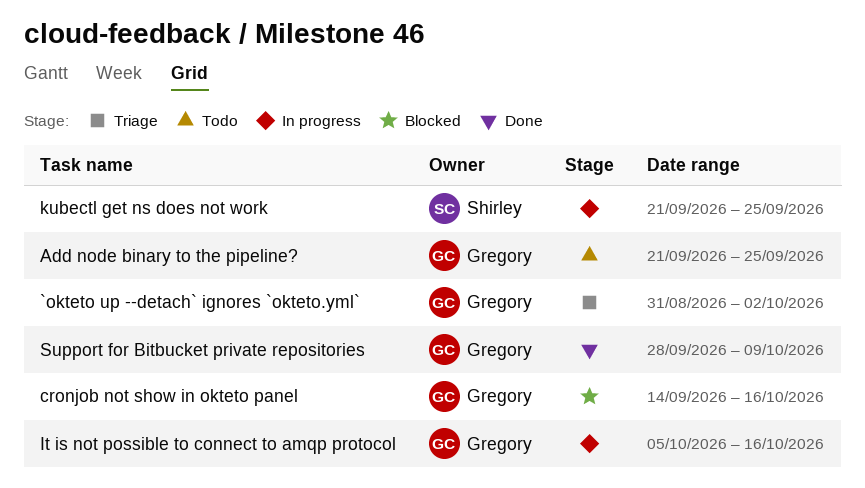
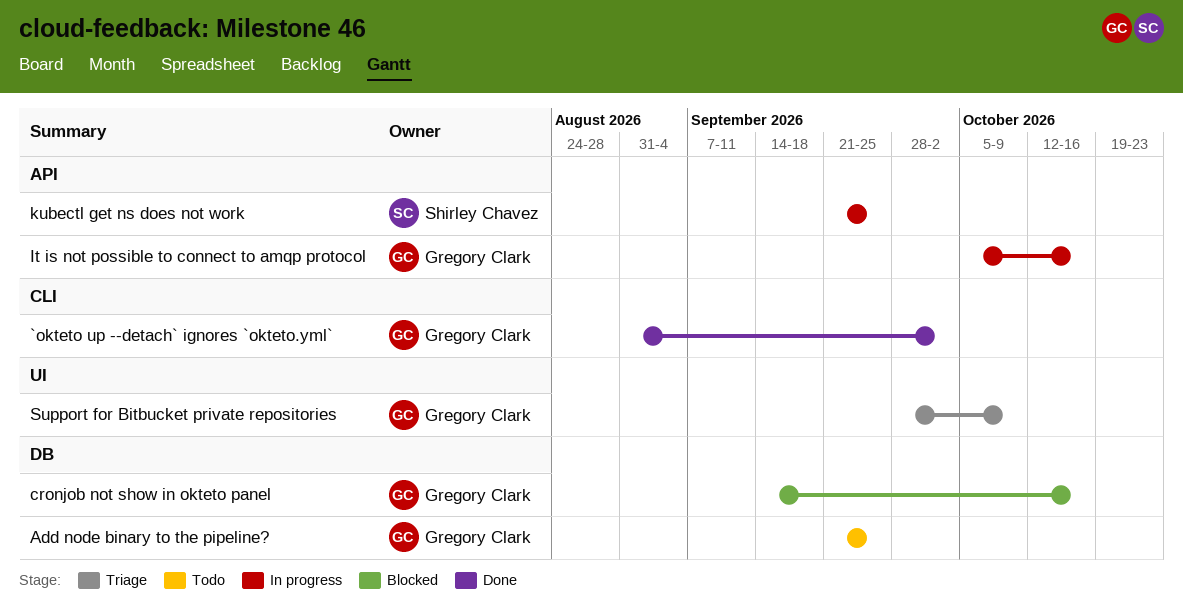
`okteto up --detach` ignores `okteto.yml`, status: Triage -> Done
Support for Bitbucket private repositories, status: Done -> Triage

